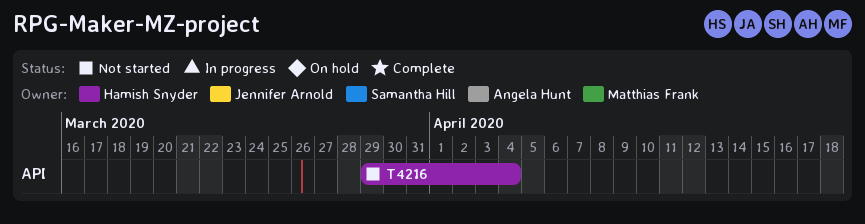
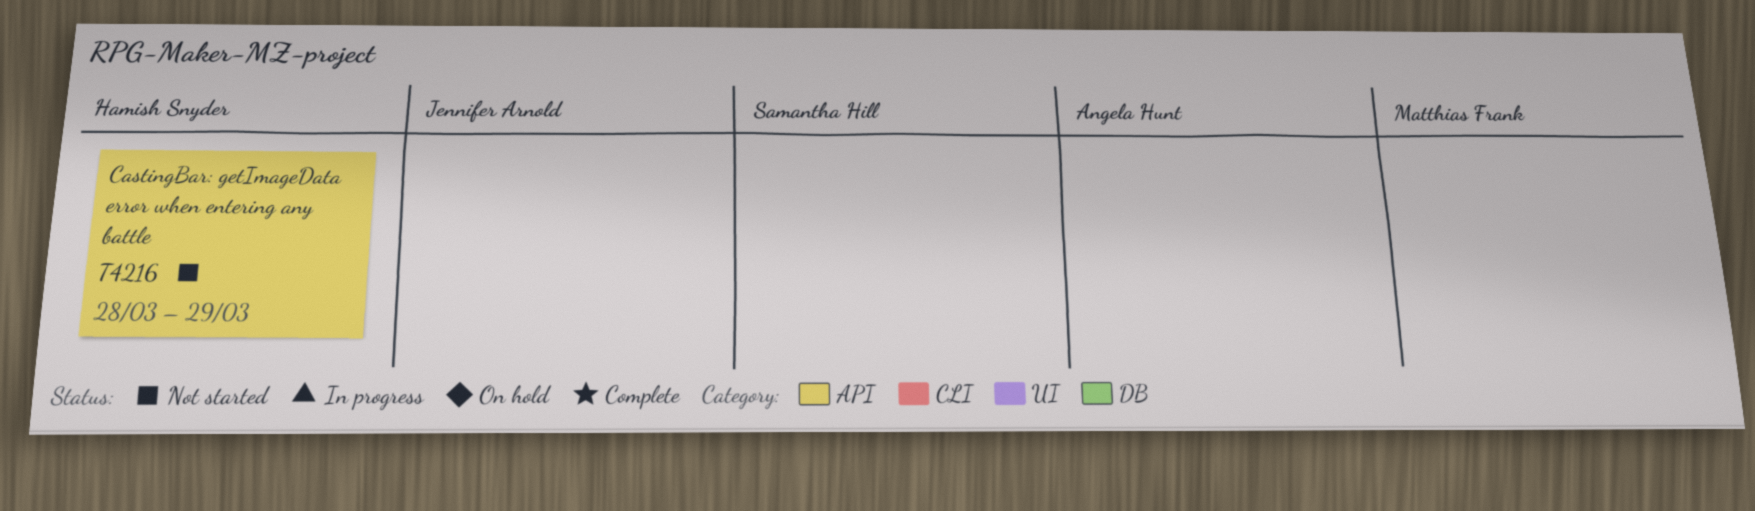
T4216, start: Mar 29 -> Mar 28
T4216, due: Apr 4 -> Mar 29

